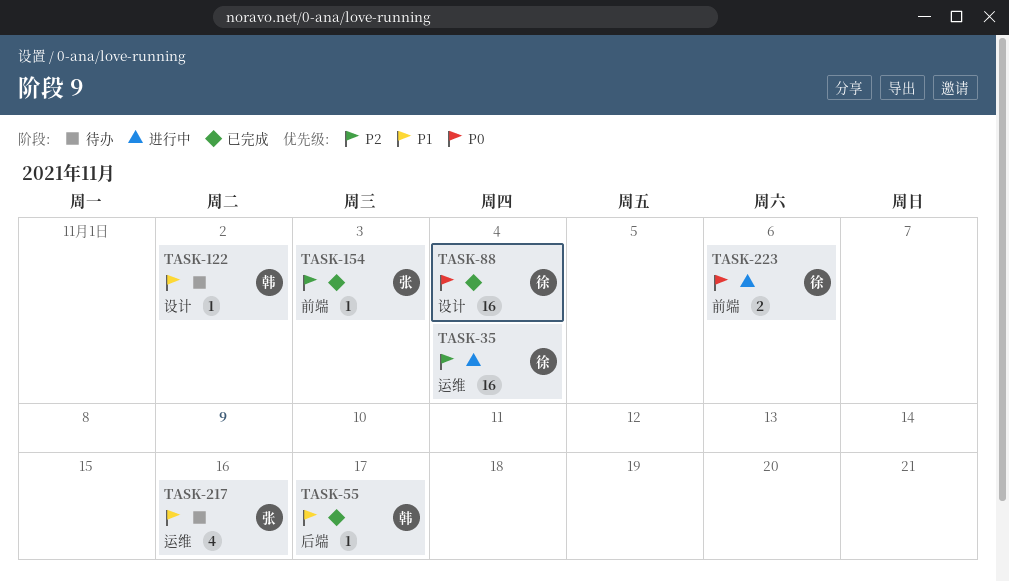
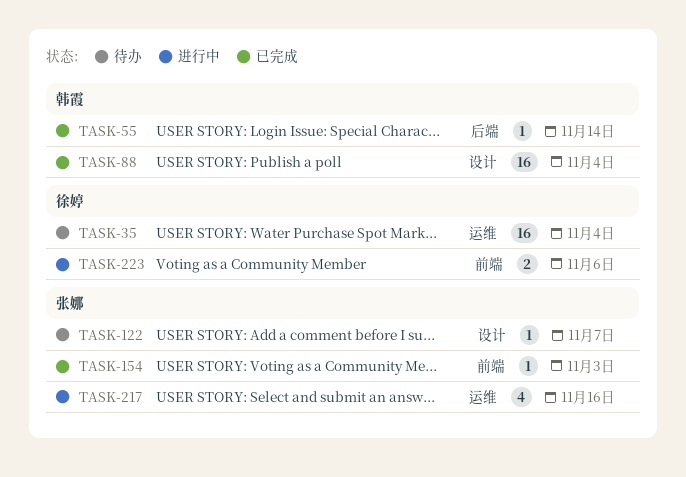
TASK-35, status: 进行中 -> 待办
TASK-55, due: Nov 17 -> Nov 14
TASK-88, owner: 徐婷 -> 韩霞
TASK-122, owner: 韩霞 -> 张娜
TASK-122, due: Nov 2 -> Nov 7
TASK-217, status: 待办 -> 进行中

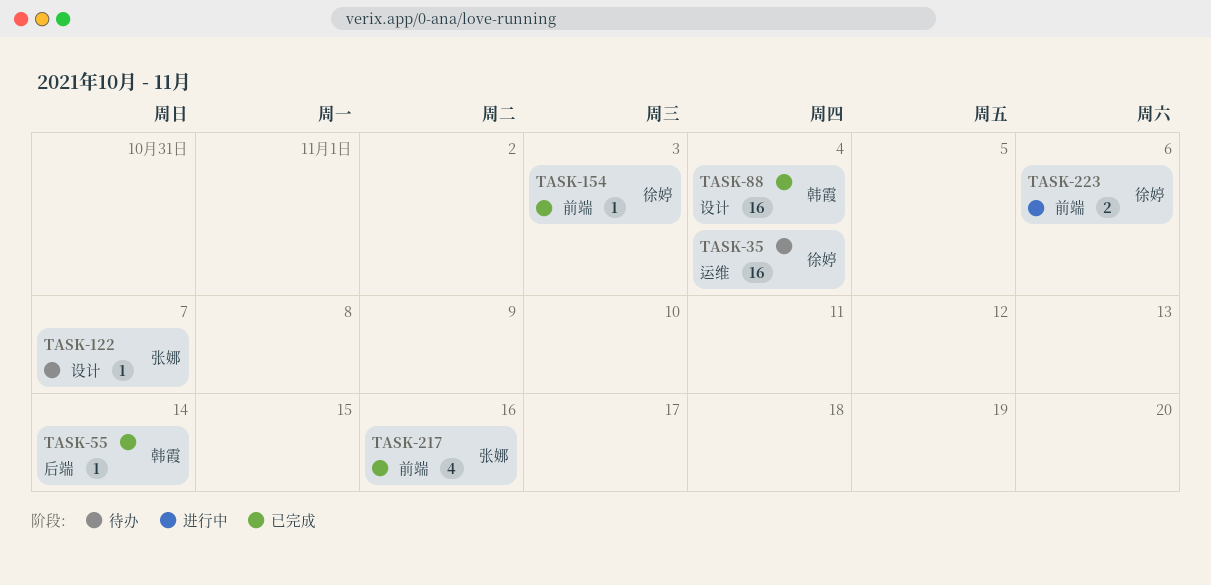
TASK-154, owner: 张娜 -> 徐婷
TASK-217, status: 进行中 -> 已完成
TASK-217, label: 运维 -> 前端

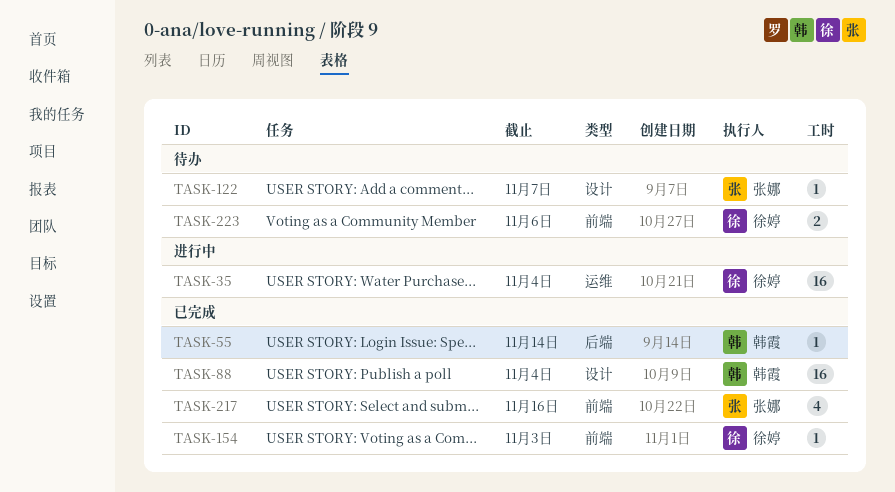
TASK-35, status: 待办 -> 进行中
TASK-223, status: 进行中 -> 待办

